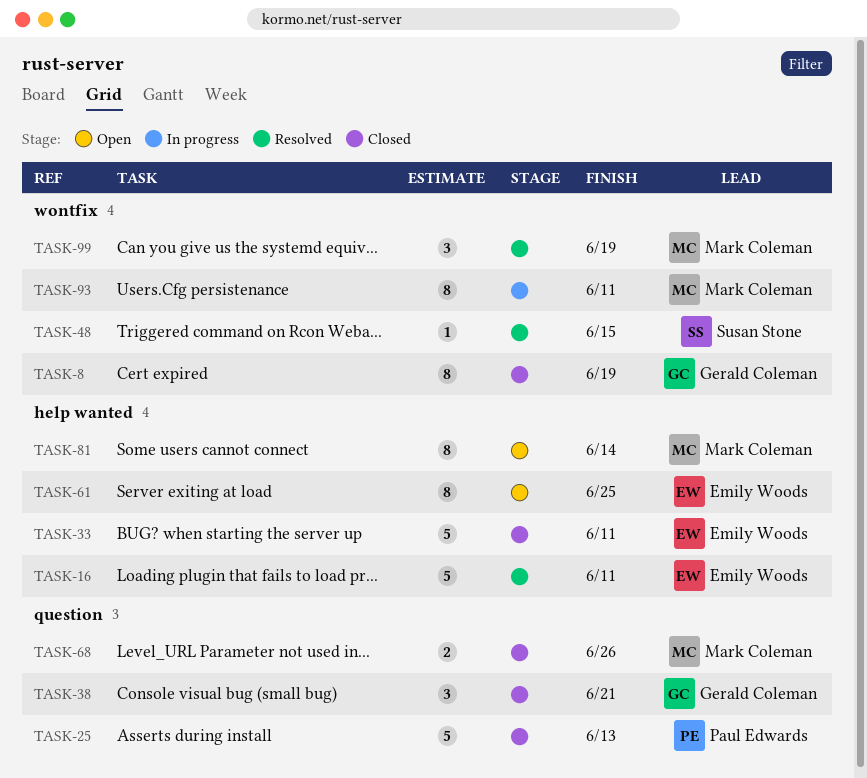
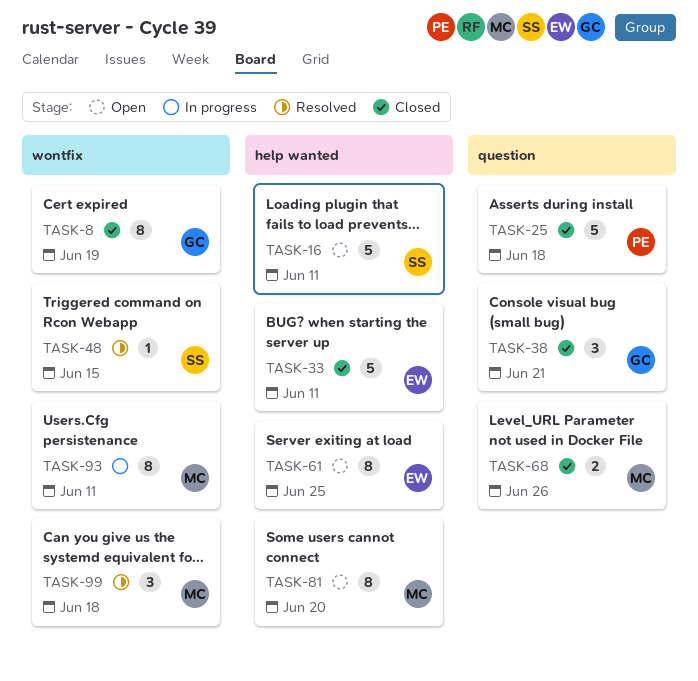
TASK-16, status: Resolved -> Open
TASK-16, owner: Emily Woods -> Susan Stone
TASK-25, due: Jun 13 -> Jun 18
TASK-81, due: Jun 14 -> Jun 20
TASK-99, due: Jun 19 -> Jun 18

